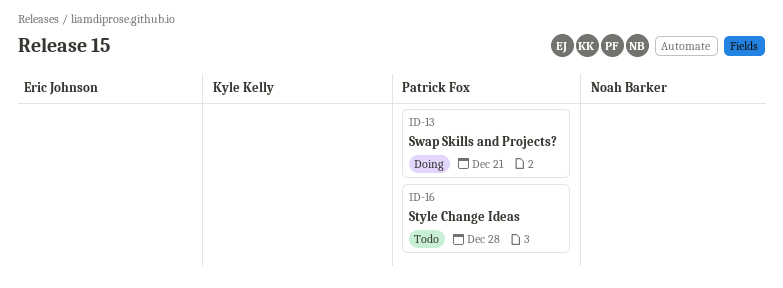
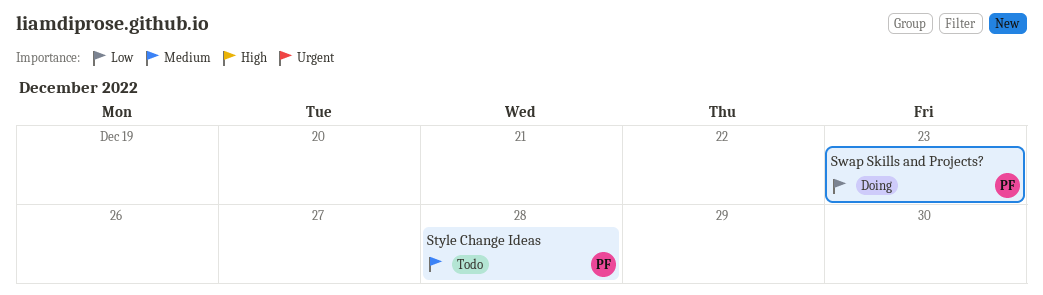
Swap Skills and Projects?, due: Dec 21 -> Dec 23

